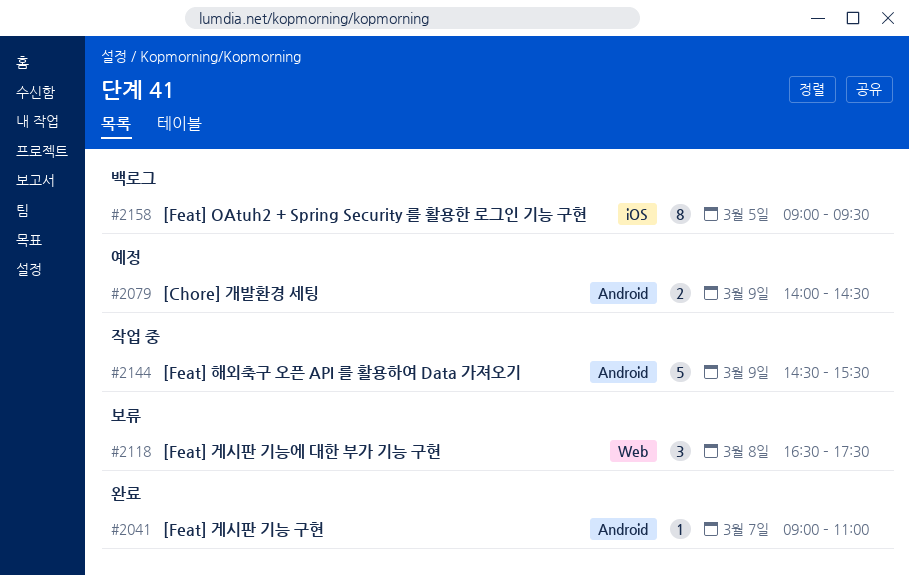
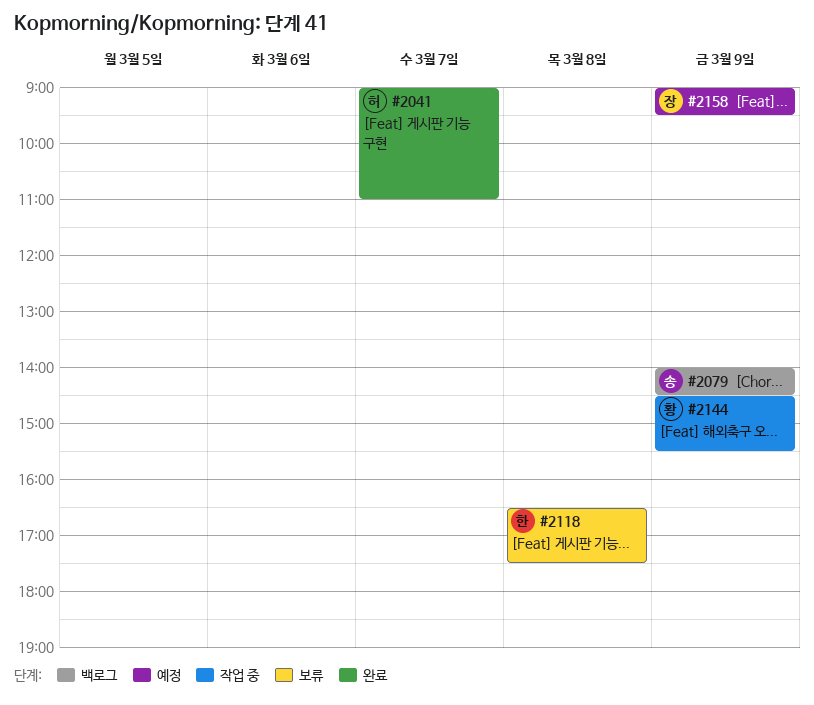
#2079, status: 예정 -> 백로그
#2158, status: 백로그 -> 예정
#2158, day: Mar 5 -> Mar 9

